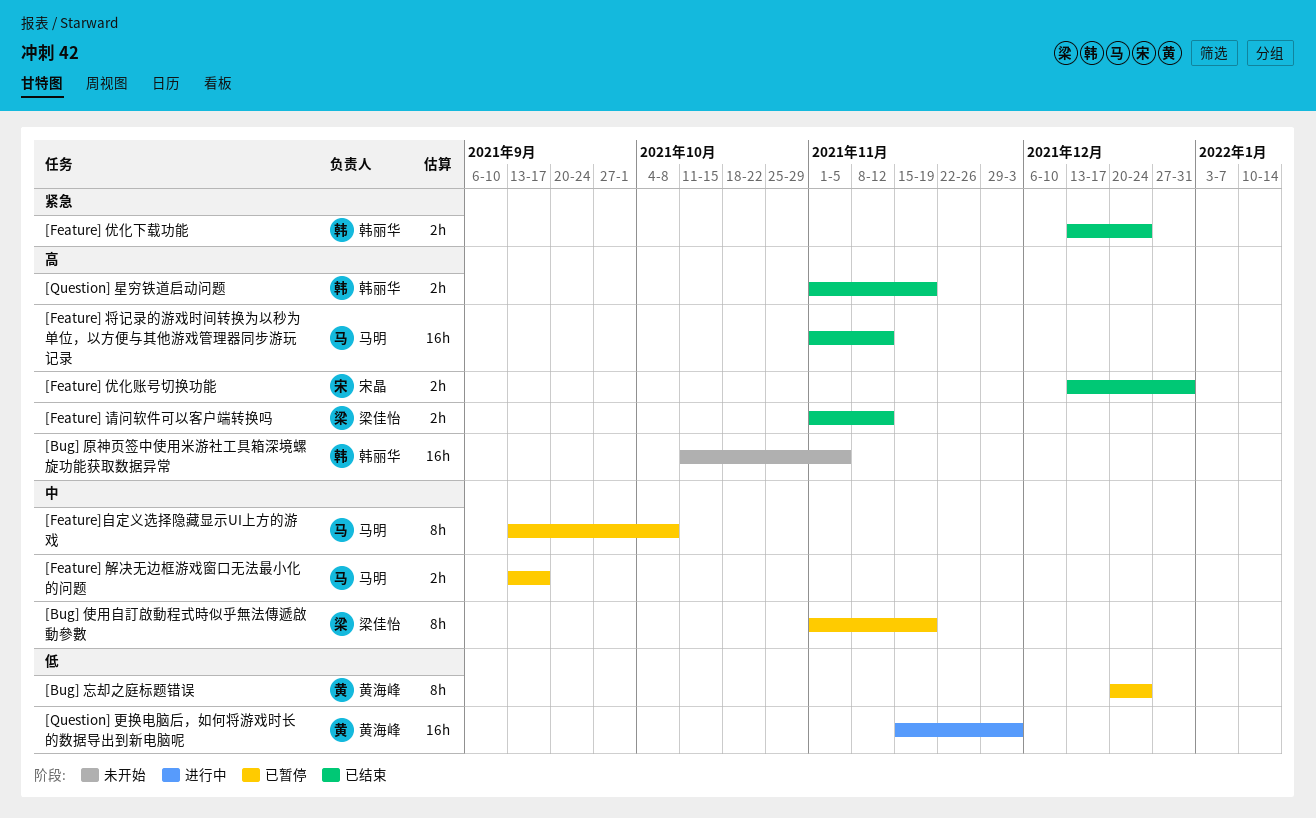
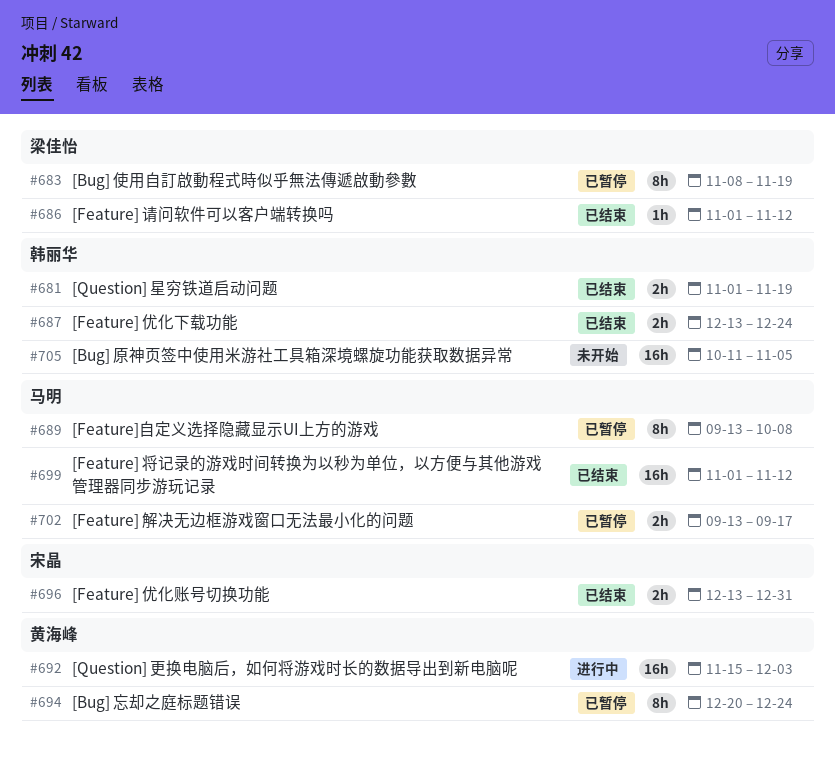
[Bug] 使用自訂啟動程式時似乎無法傳遞啟動參數, start: Nov 1 -> Nov 8
[Feature] 请问软件可以客户端转换吗, estimate: 2h -> 1h

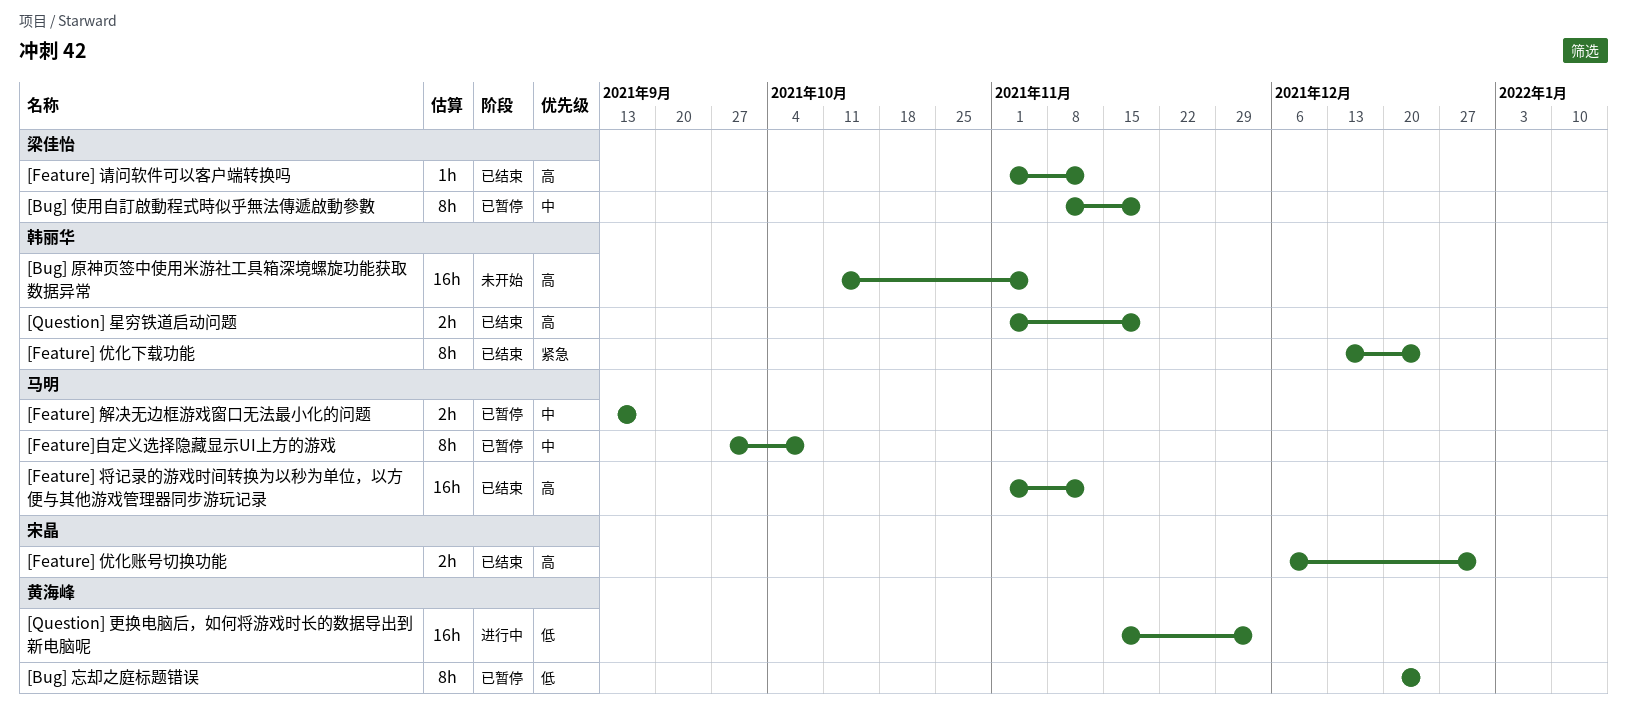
[Feature] 优化下载功能, estimate: 2h -> 8h
[Feature] 优化账号切换功能, start: Dec 13 -> Dec 6
[Feature]自定义选择隐藏显示UI上方的游戏, start: Sep 13 -> Sep 27

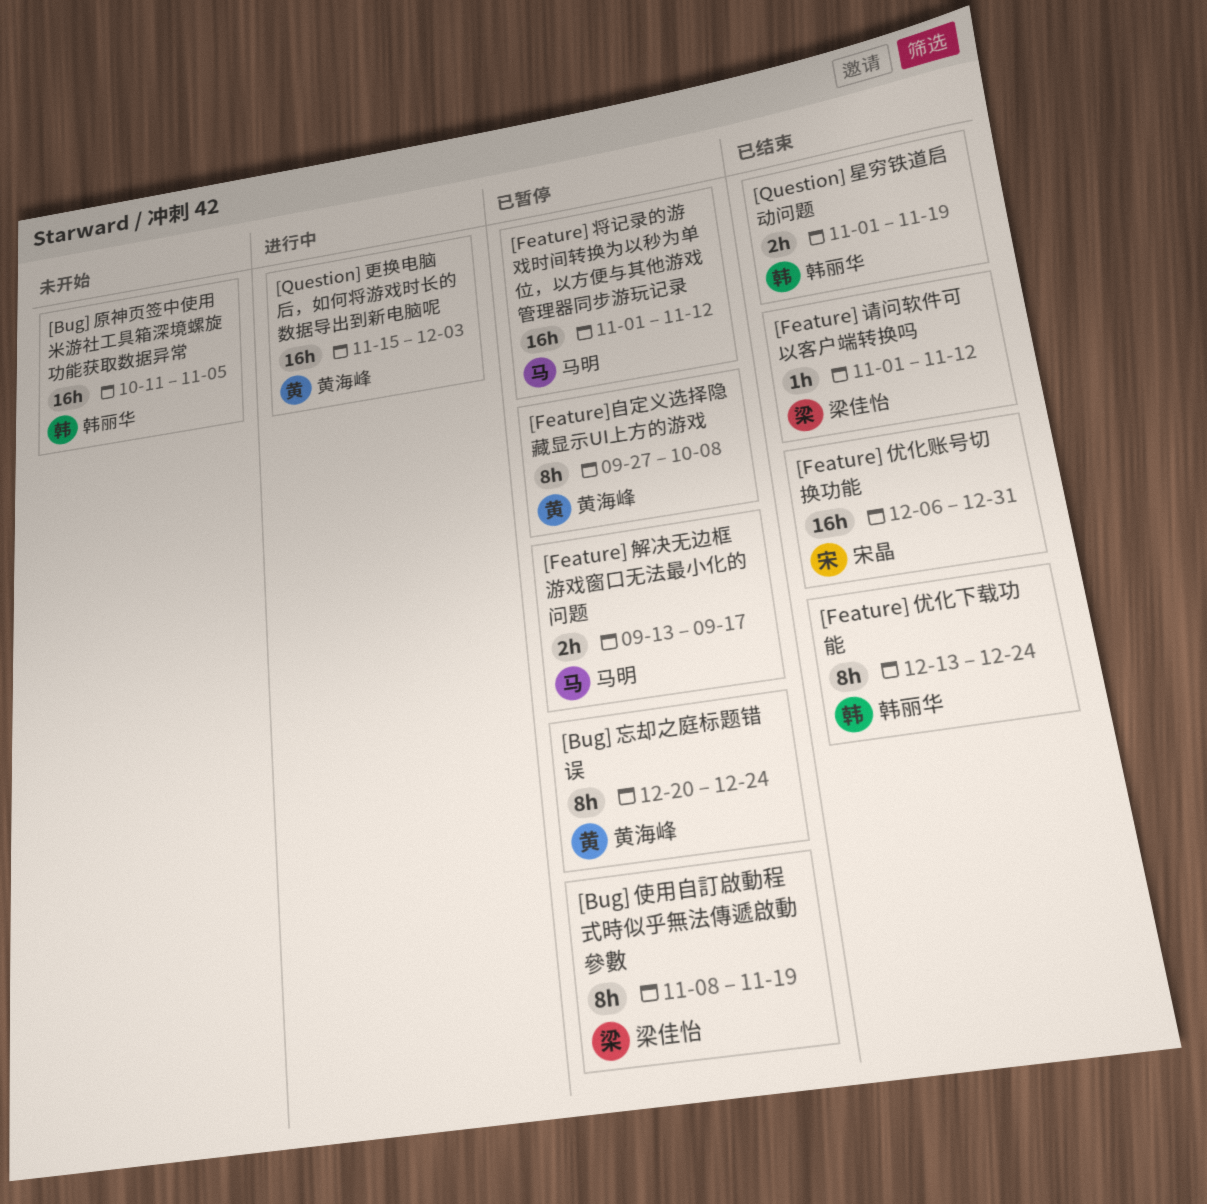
[Feature] 优化账号切换功能, estimate: 2h -> 16h
[Feature] 将记录的游戏时间转换为以秒为单位，以方便与其他游戏管理器同步游玩记录, status: 已结束 -> 已暂停
[Feature]自定义选择隐藏显示UI上方的游戏, owner: 马明 -> 黄海峰

